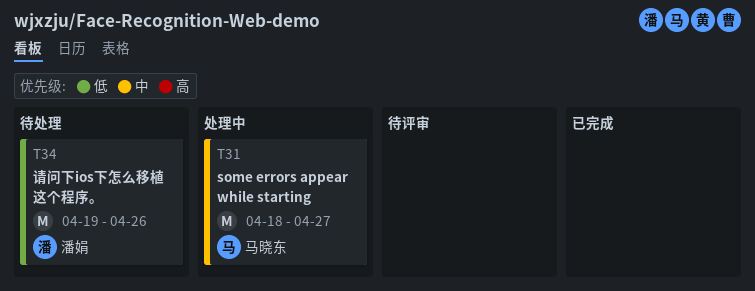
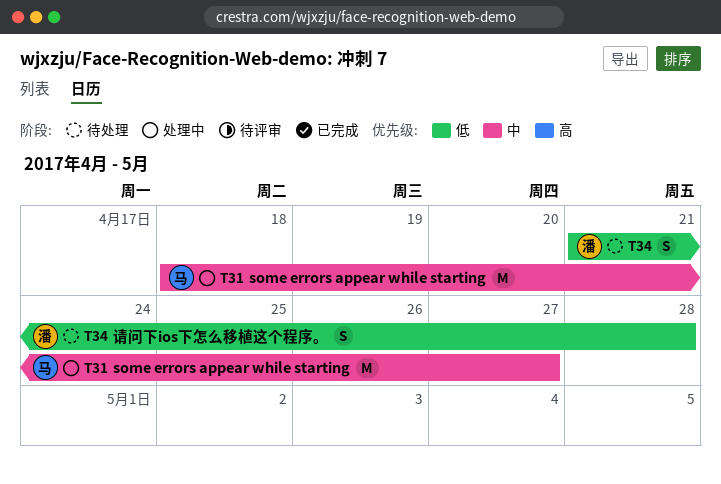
T34, estimate: M -> S
T34, start: Apr 19 -> Apr 21
T34, due: Apr 26 -> Apr 28

